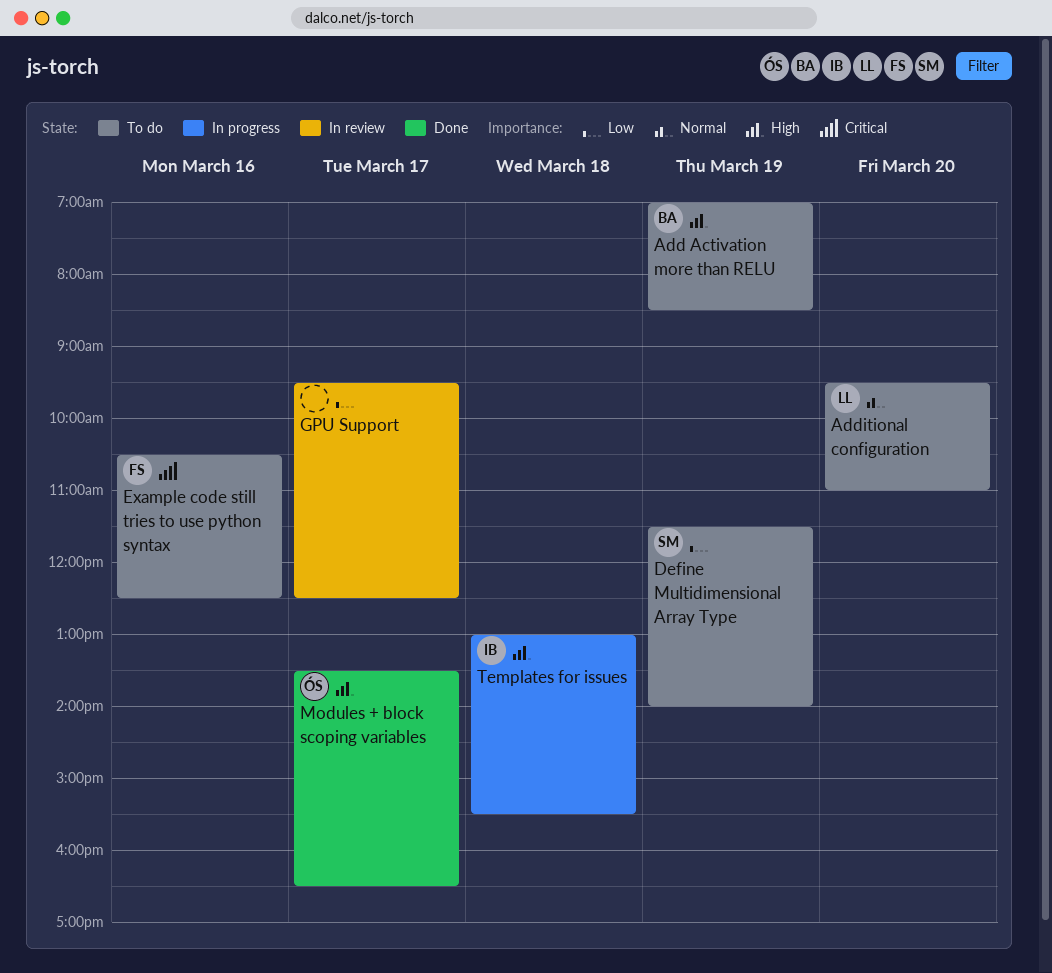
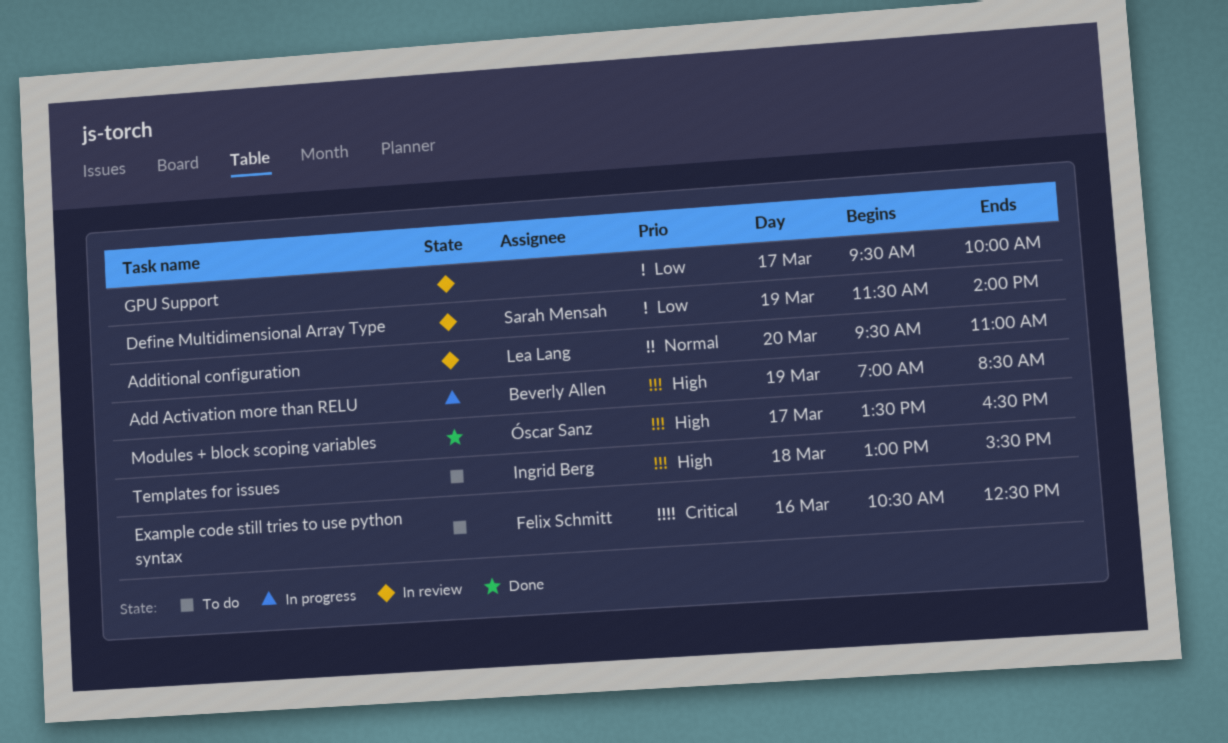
Add Activation more than RELU, status: To do -> In progress
Additional configuration, status: To do -> In review
Define Multidimensional Array Type, status: To do -> In review
GPU Support, ends: 12:30 -> 10:00
Templates for issues, status: In progress -> To do

